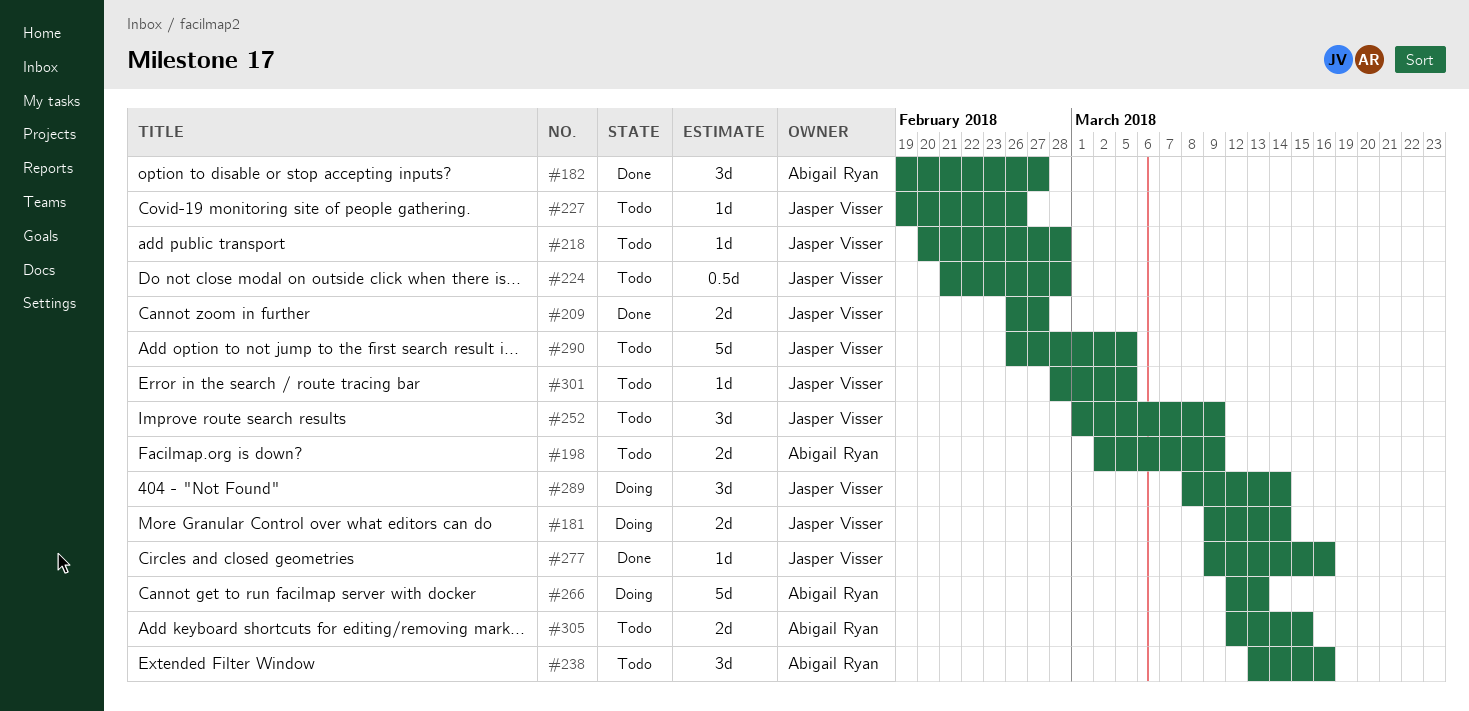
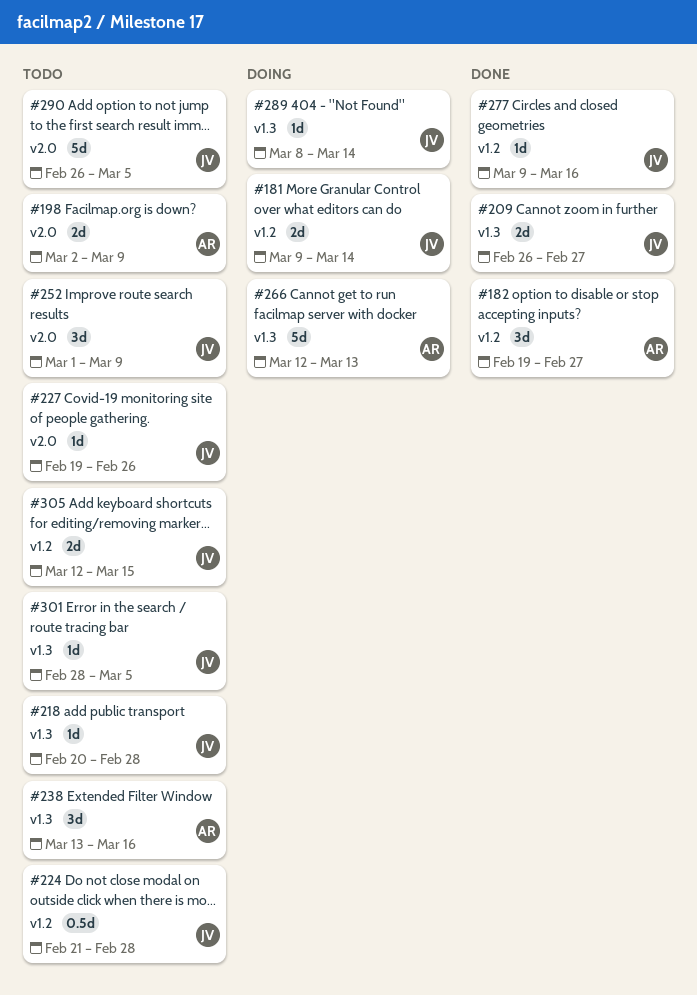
#289, estimate: 3d -> 1d
#305, owner: Abigail Ryan -> Jasper Visser

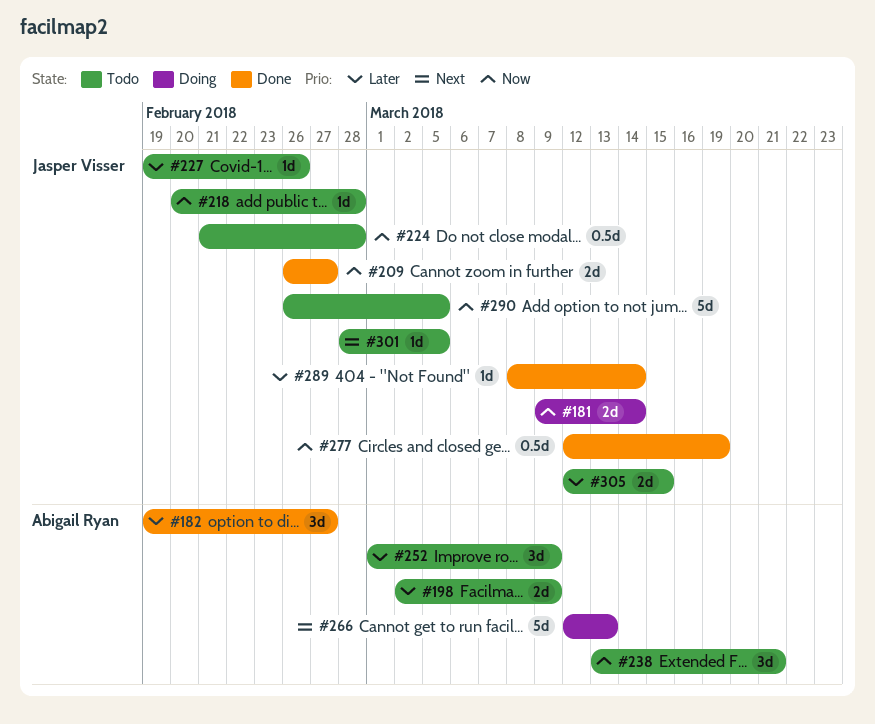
#238, due: Mar 16 -> Mar 21
#252, owner: Jasper Visser -> Abigail Ryan
#277, estimate: 1d -> 0.5d
#277, start: Mar 9 -> Mar 12
#277, due: Mar 16 -> Mar 19
#289, status: Doing -> Done

